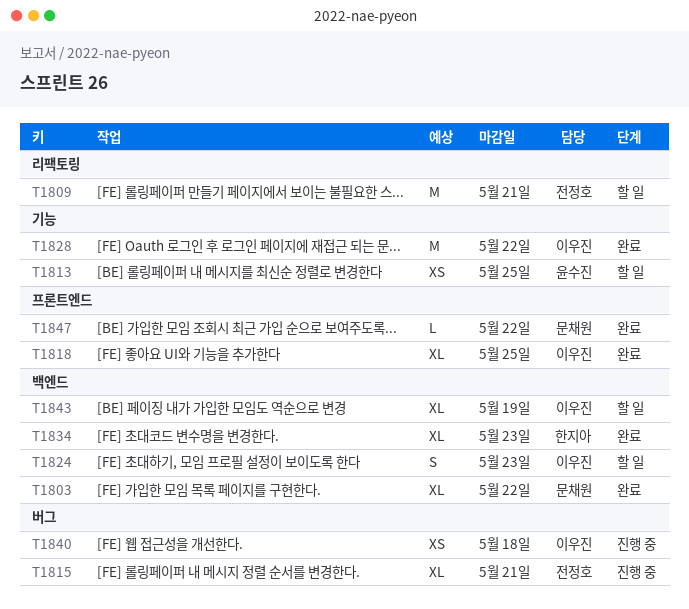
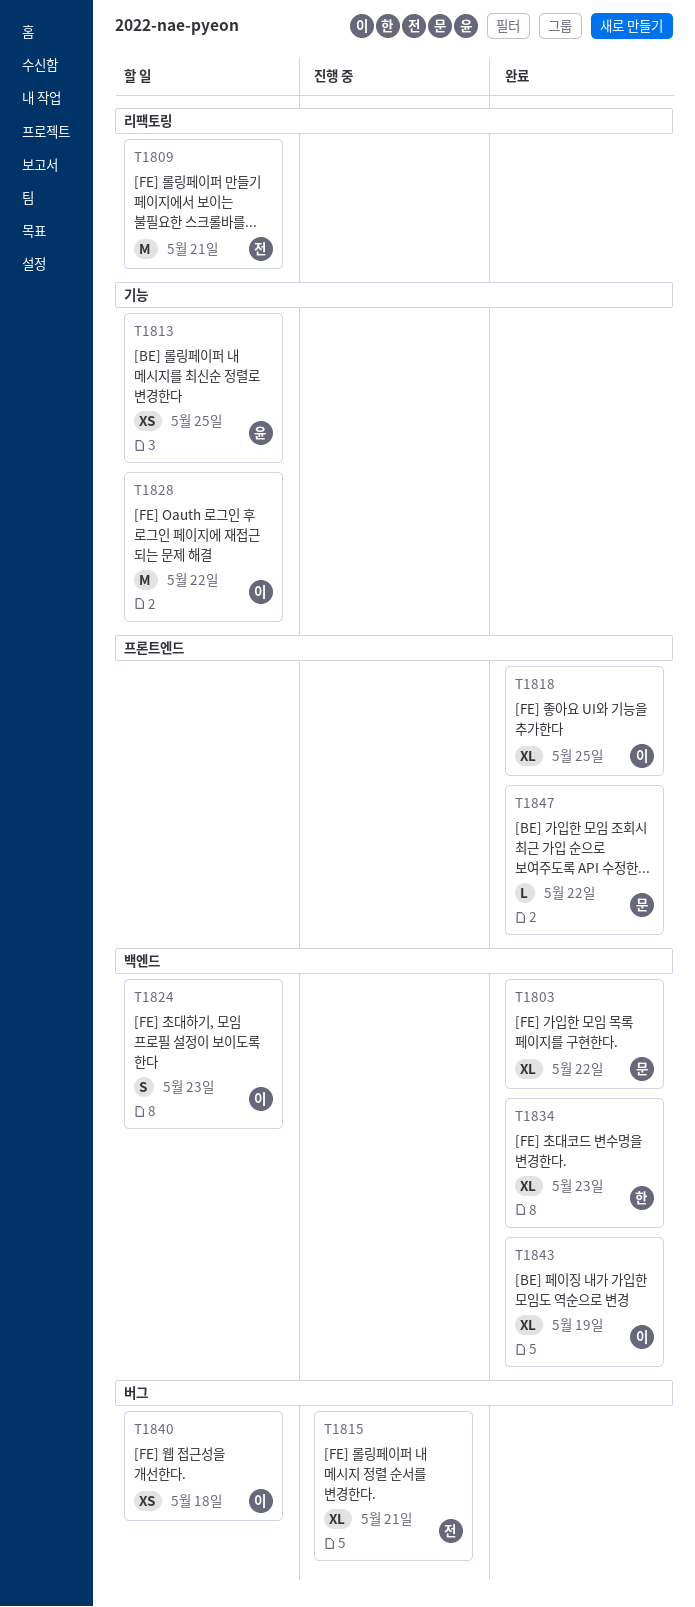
T1828, status: 완료 -> 할 일
T1840, status: 진행 중 -> 할 일
T1843, status: 할 일 -> 완료

